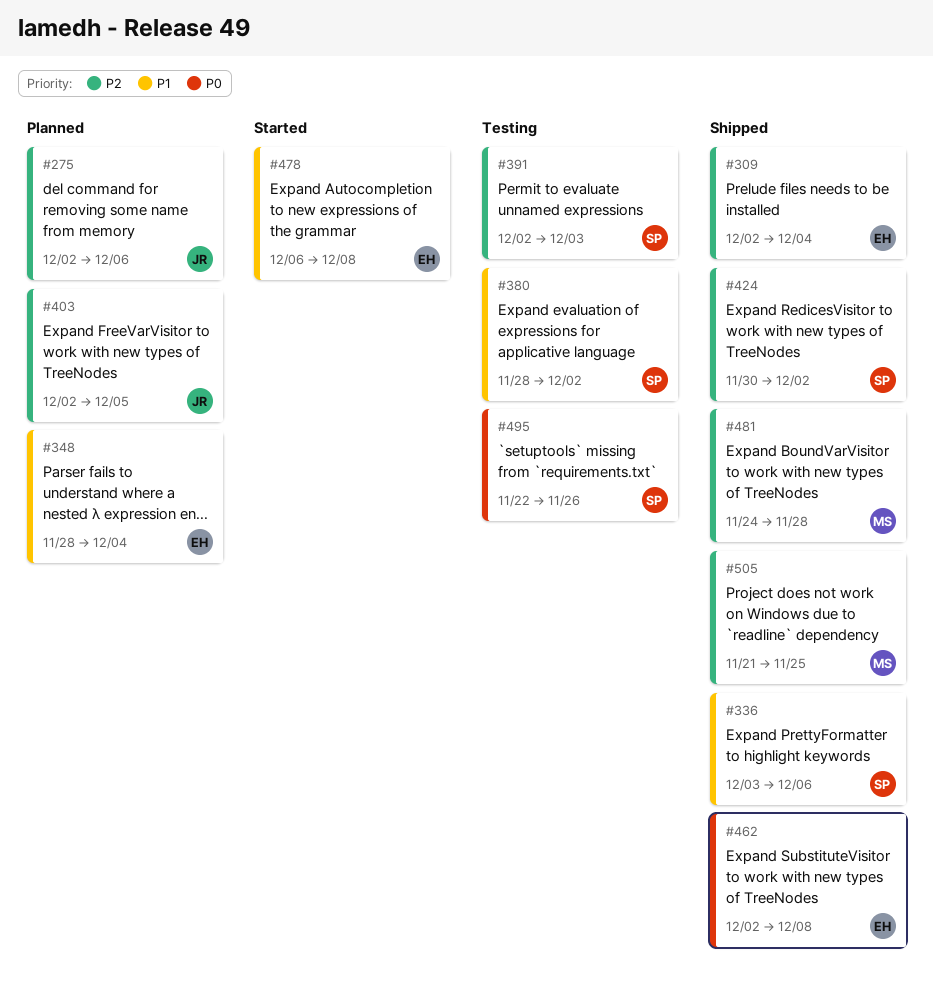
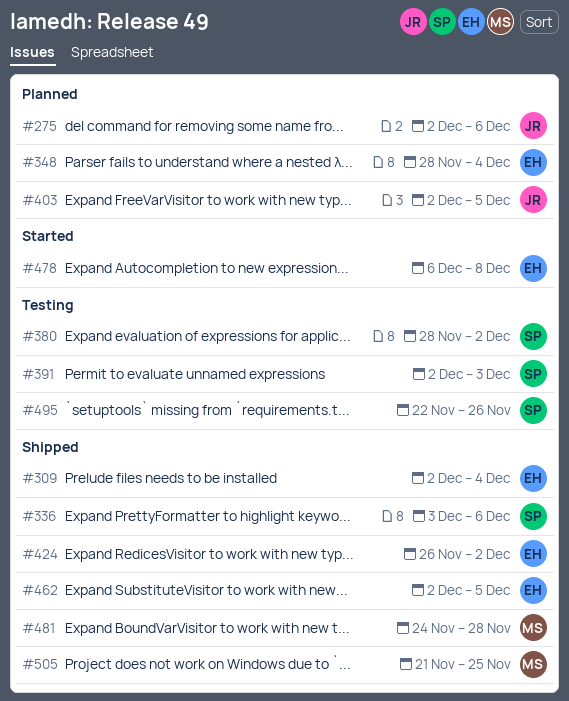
#424, owner: SP -> EH
#424, start: Nov 30 -> Nov 26
#462, due: Dec 8 -> Dec 5

